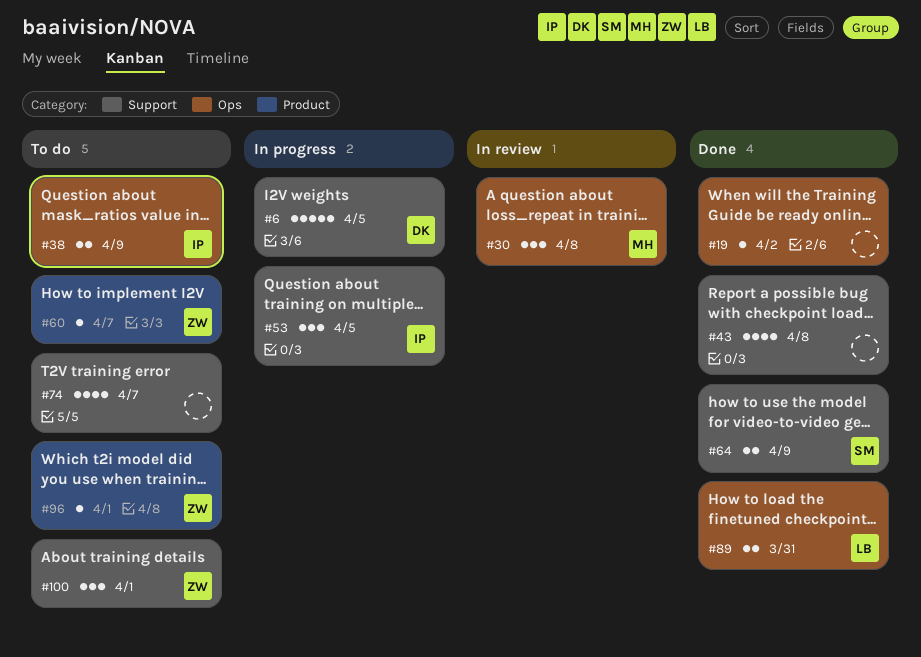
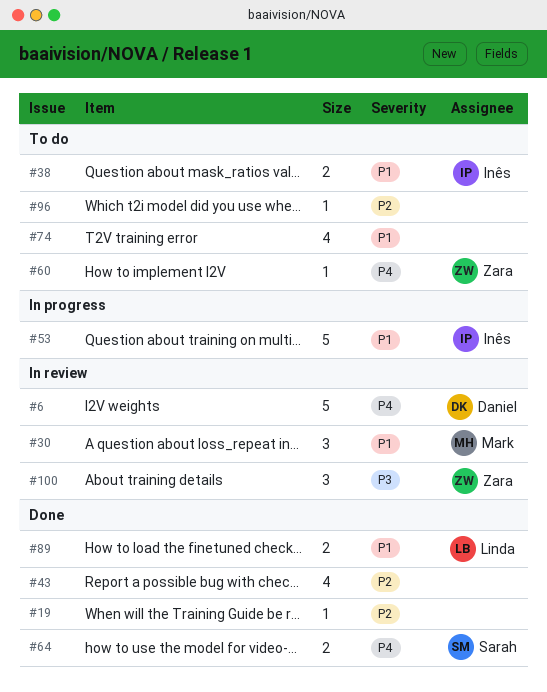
#6, status: In progress -> In review
#53, estimate: 3 -> 5
#96, owner: Zara -> none
#100, status: To do -> In review

